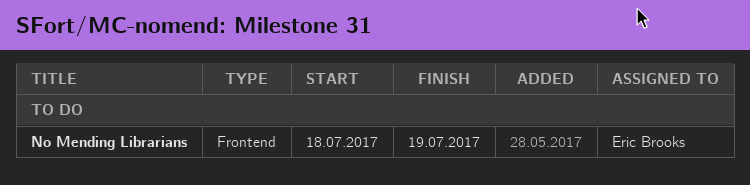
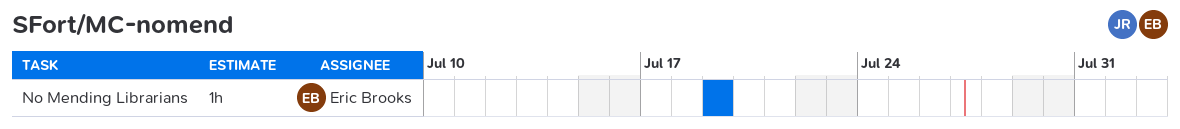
No Mending Librarians, start: Jul 18 -> Jul 19

